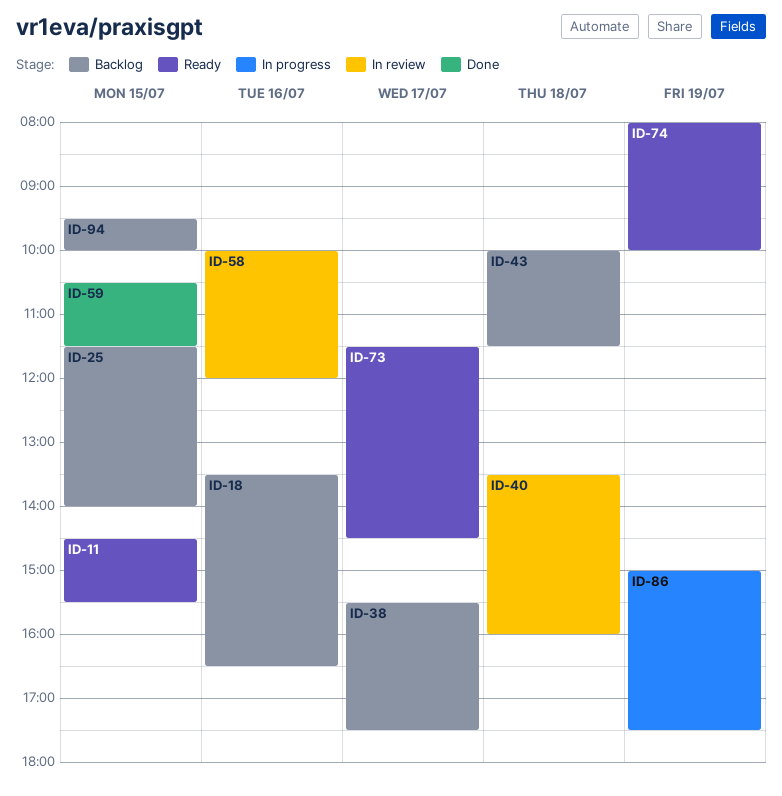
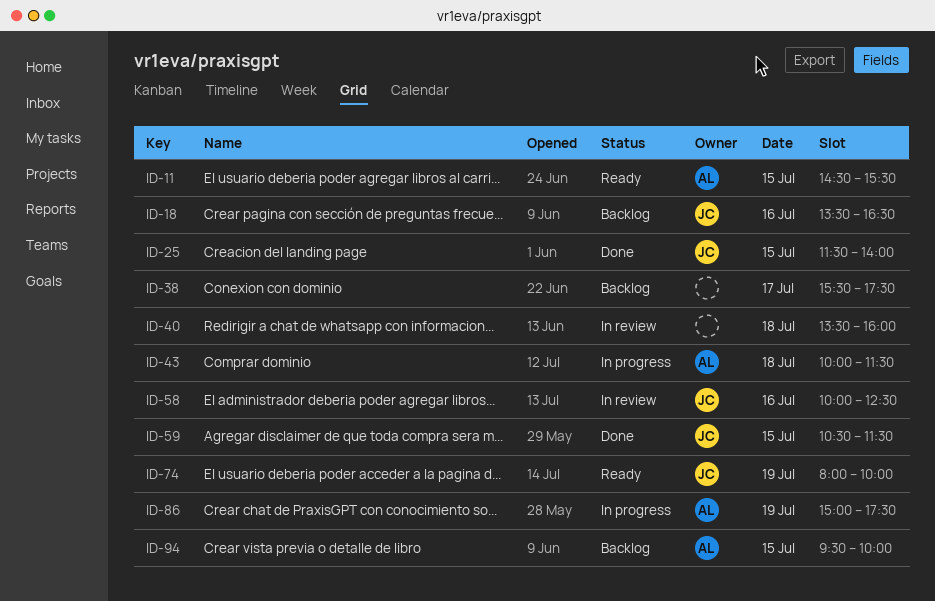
ID-25, status: Backlog -> Done
ID-43, status: Backlog -> In progress
ID-58, ends: 12:00 -> 12:30
ID-73: present -> none

